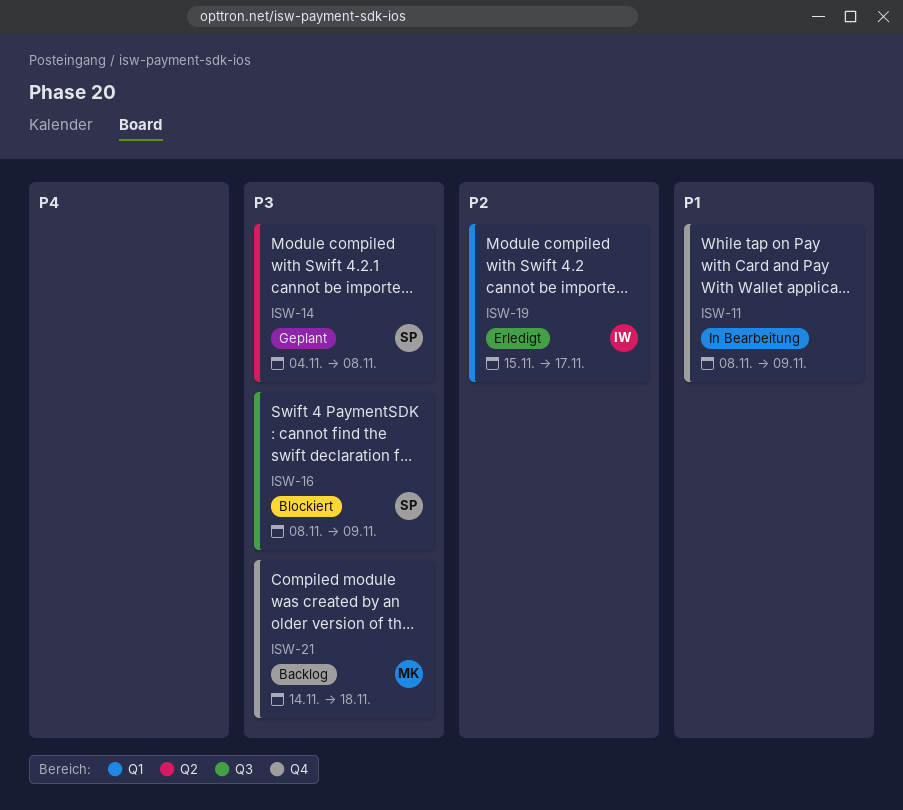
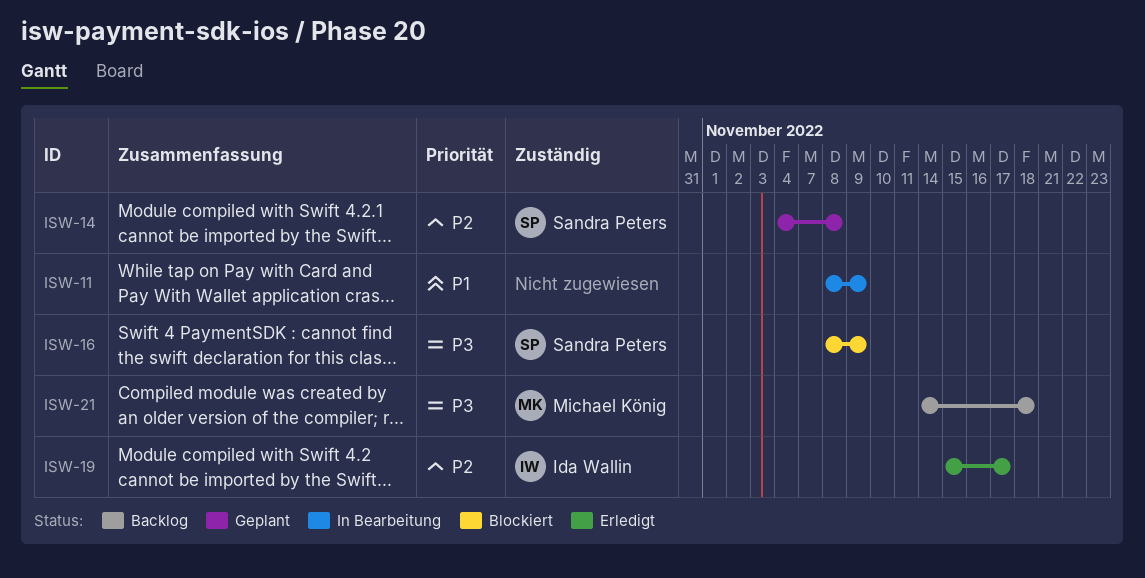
ISW-14, priority: P3 -> P2

